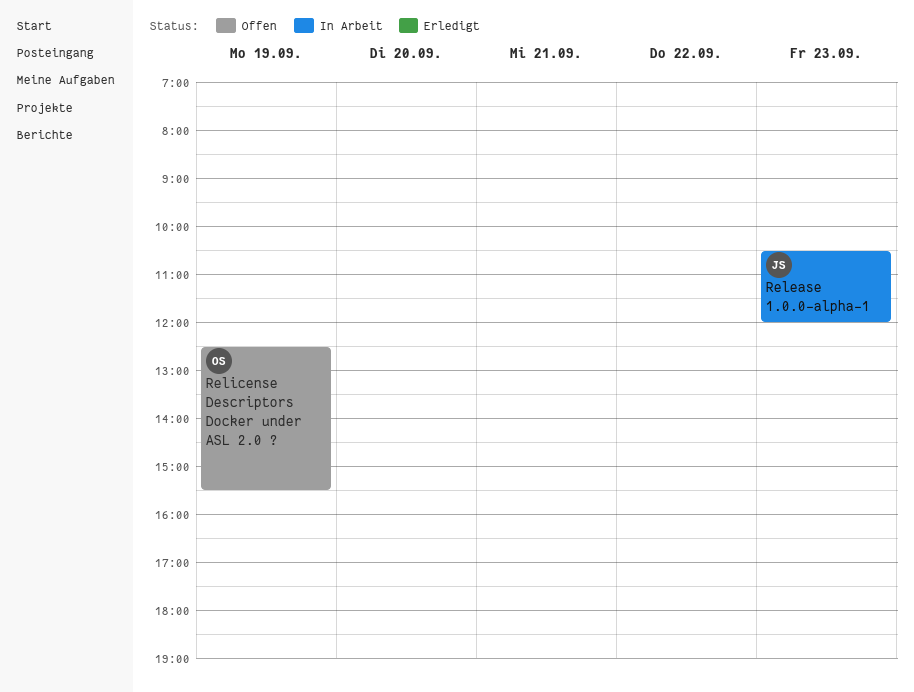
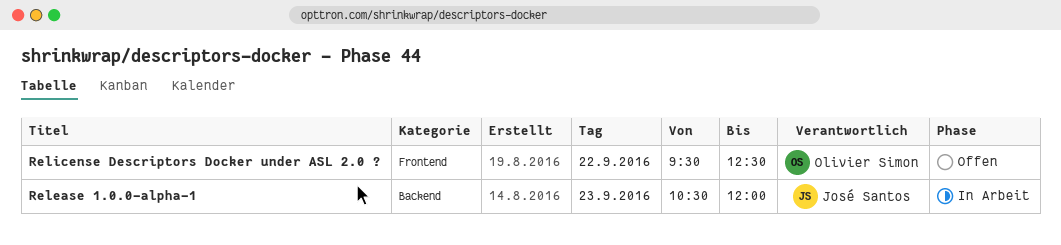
Relicense Descriptors Docker under ASL 2.0 ?, day: Sep 19 -> Sep 22
Relicense Descriptors Docker under ASL 2.0 ?, begins: 12:30 -> 09:30
Relicense Descriptors Docker under ASL 2.0 ?, ends: 15:30 -> 12:30

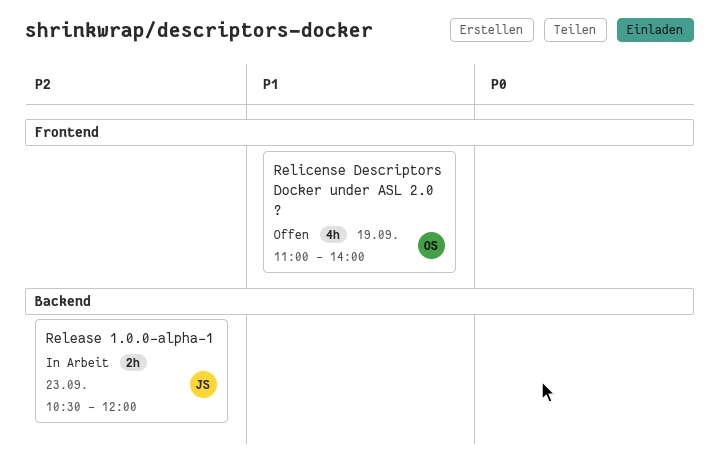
Relicense Descriptors Docker under ASL 2.0 ?, day: Sep 22 -> Sep 19
Relicense Descriptors Docker under ASL 2.0 ?, begins: 09:30 -> 11:00
Relicense Descriptors Docker under ASL 2.0 ?, ends: 12:30 -> 14:00

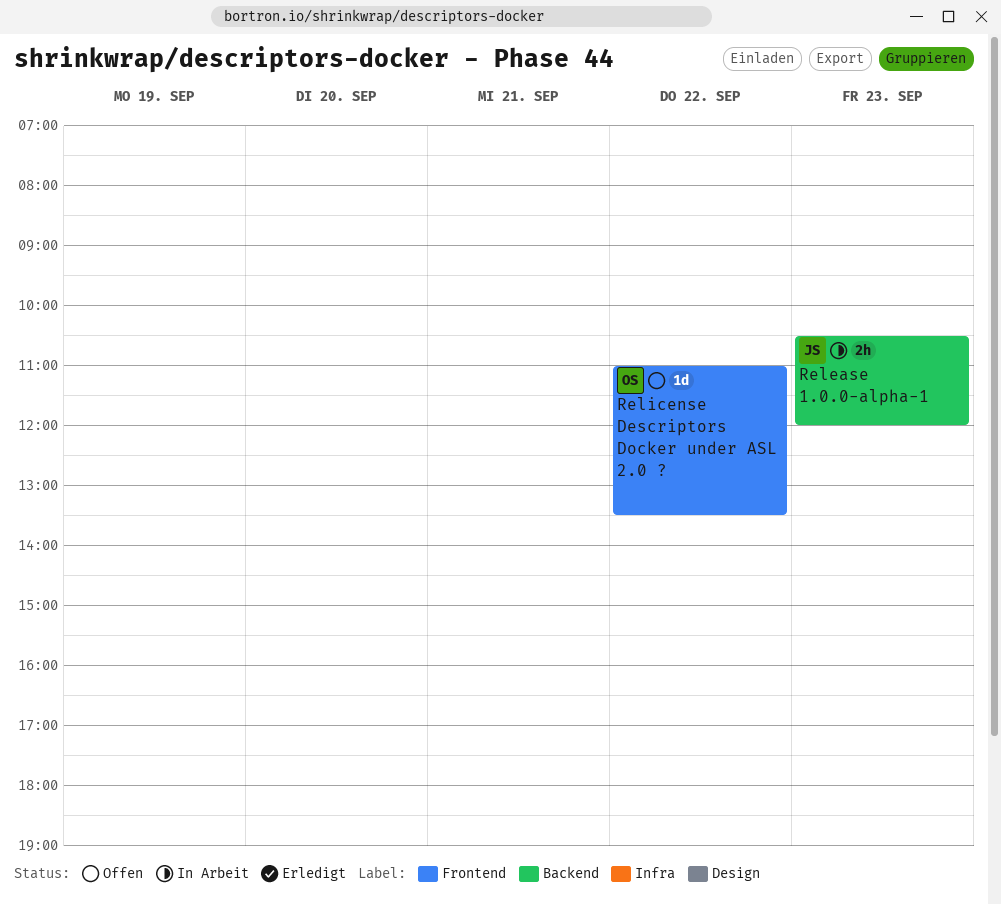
Relicense Descriptors Docker under ASL 2.0 ?, estimate: 4h -> 1d
Relicense Descriptors Docker under ASL 2.0 ?, day: Sep 19 -> Sep 22
Relicense Descriptors Docker under ASL 2.0 ?, ends: 14:00 -> 13:30

